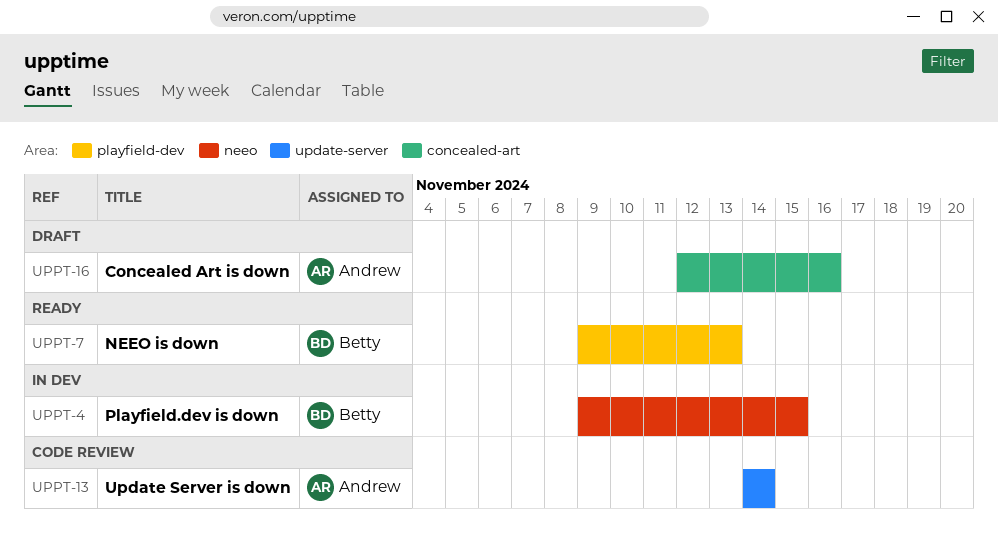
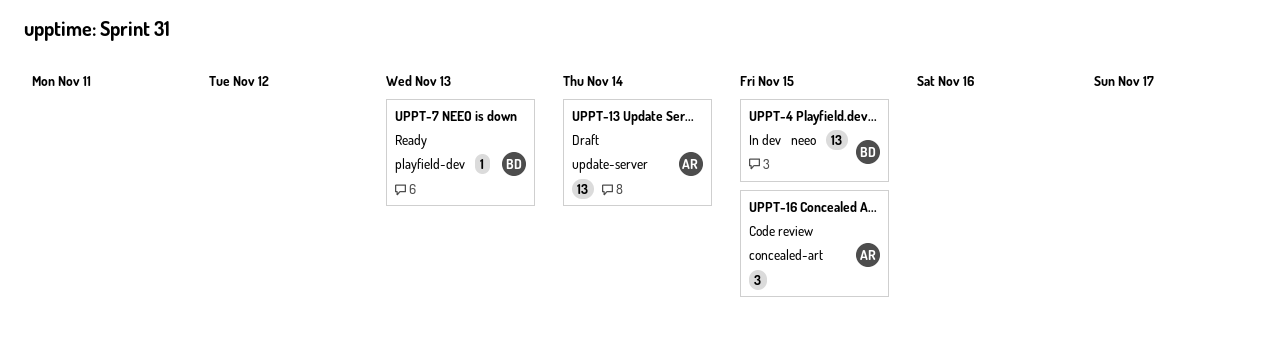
UPPT-13, status: Code review -> Draft
UPPT-16, status: Draft -> Code review
UPPT-16, due: Nov 16 -> Nov 15

